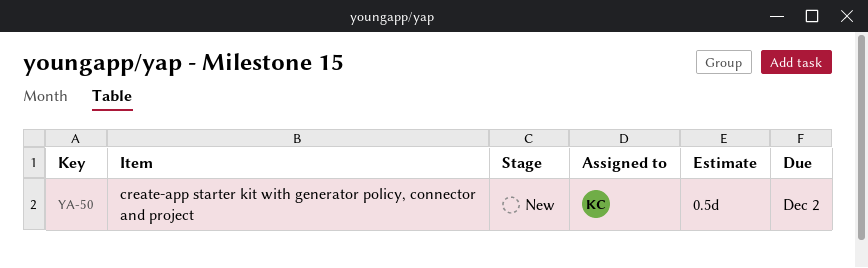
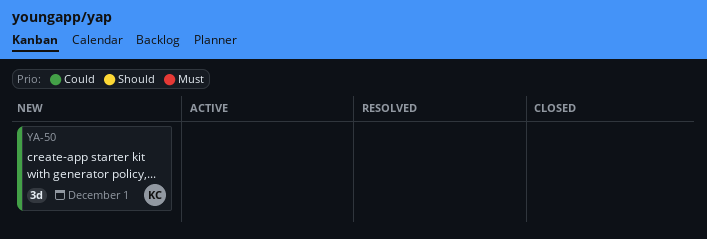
YA-50, estimate: 0.5d -> 3d
YA-50, due: Dec 2 -> Dec 1

